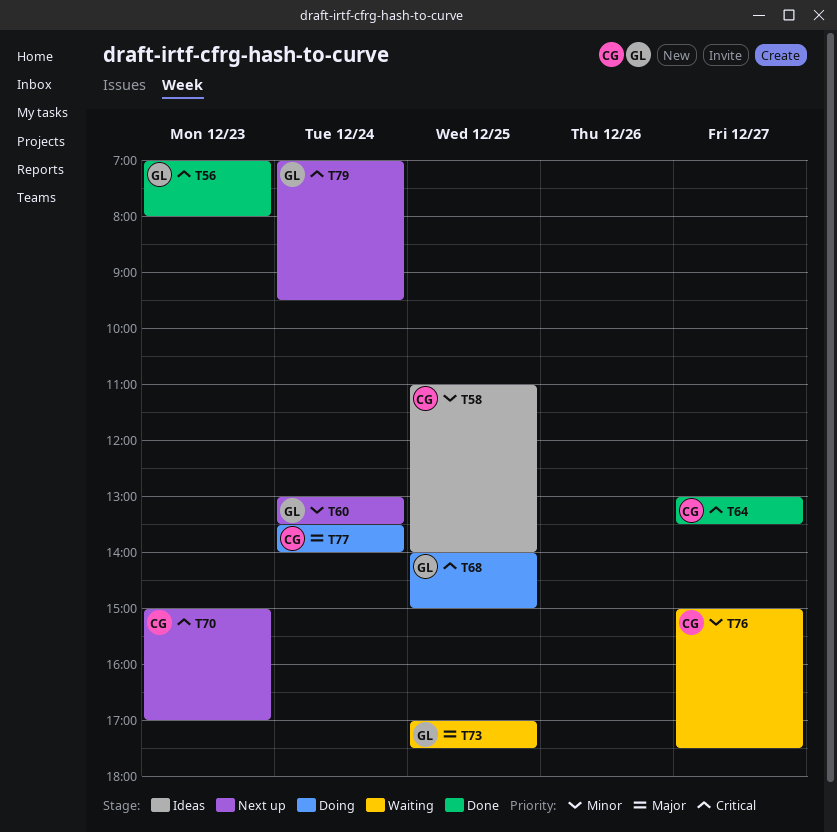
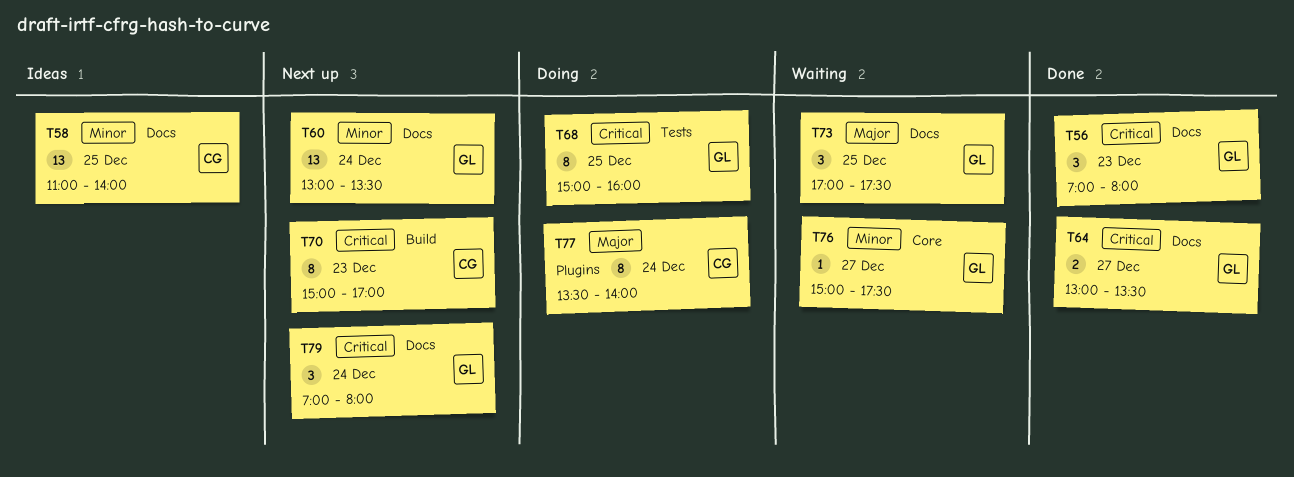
T64, owner: CG -> GL
T68, begins: 14:00 -> 15:00
T68, ends: 15:00 -> 16:00
T76, owner: CG -> GL
T79, ends: 09:30 -> 08:00

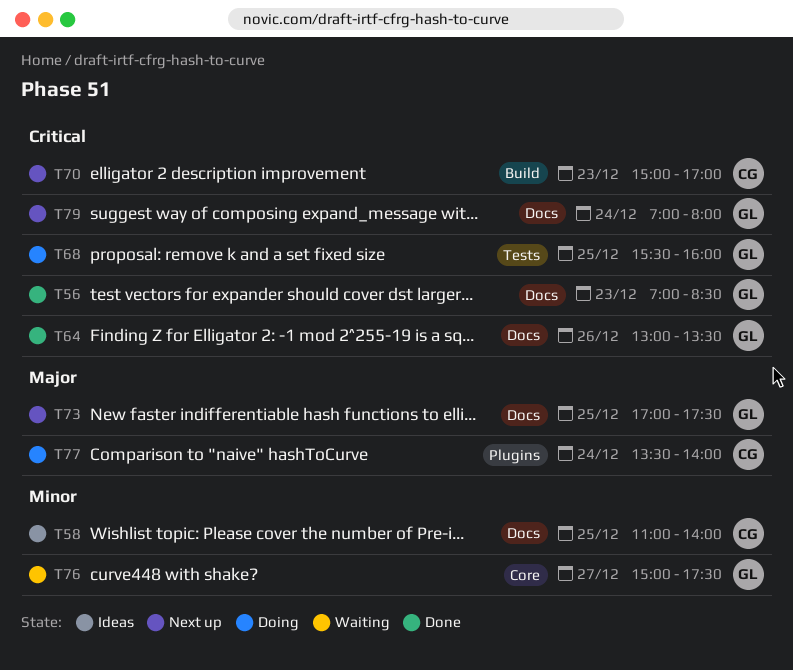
T56, ends: 08:00 -> 08:30
T60: present -> none
T64, day: Dec 27 -> Dec 26
T68, begins: 15:00 -> 15:30
T73, status: Waiting -> Next up

